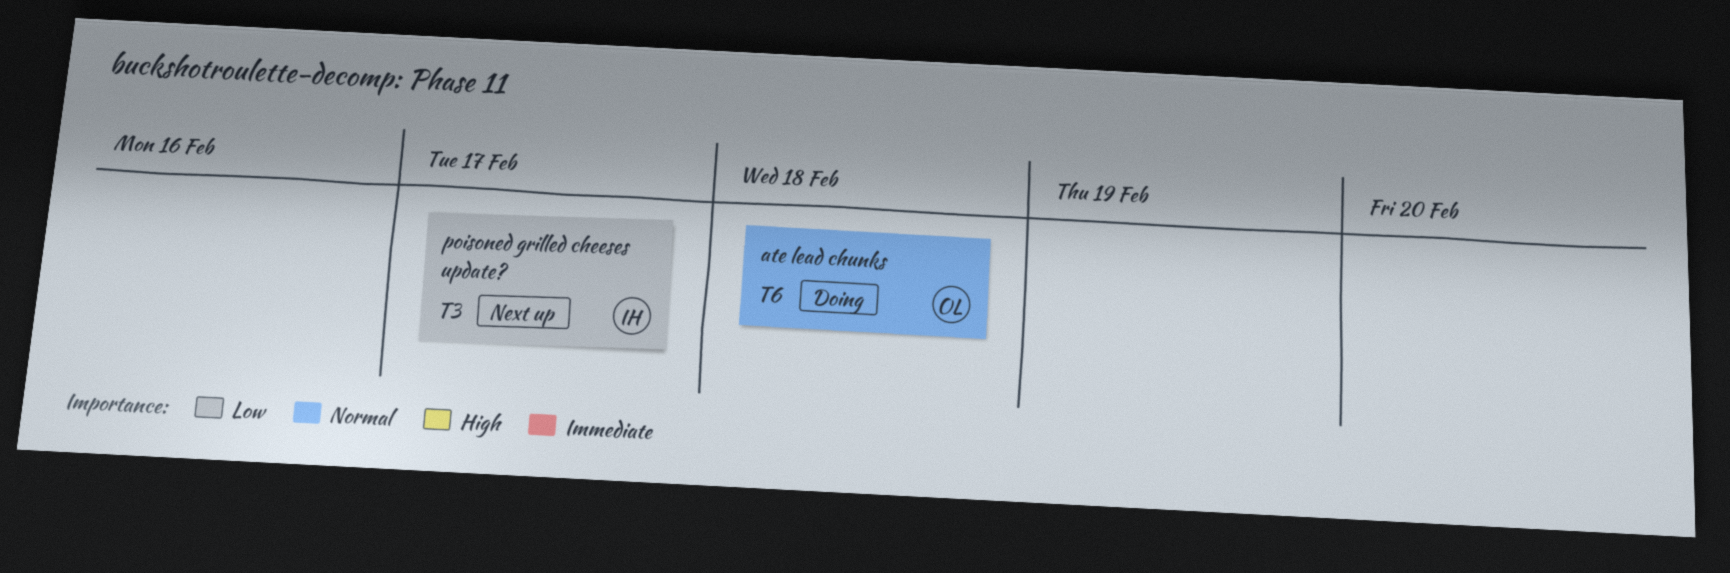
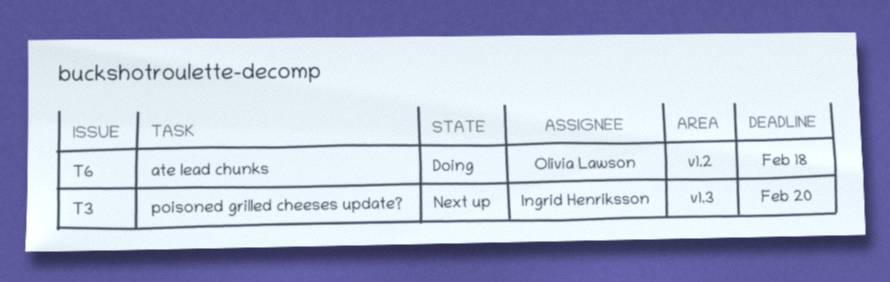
T3, due: Feb 17 -> Feb 20

